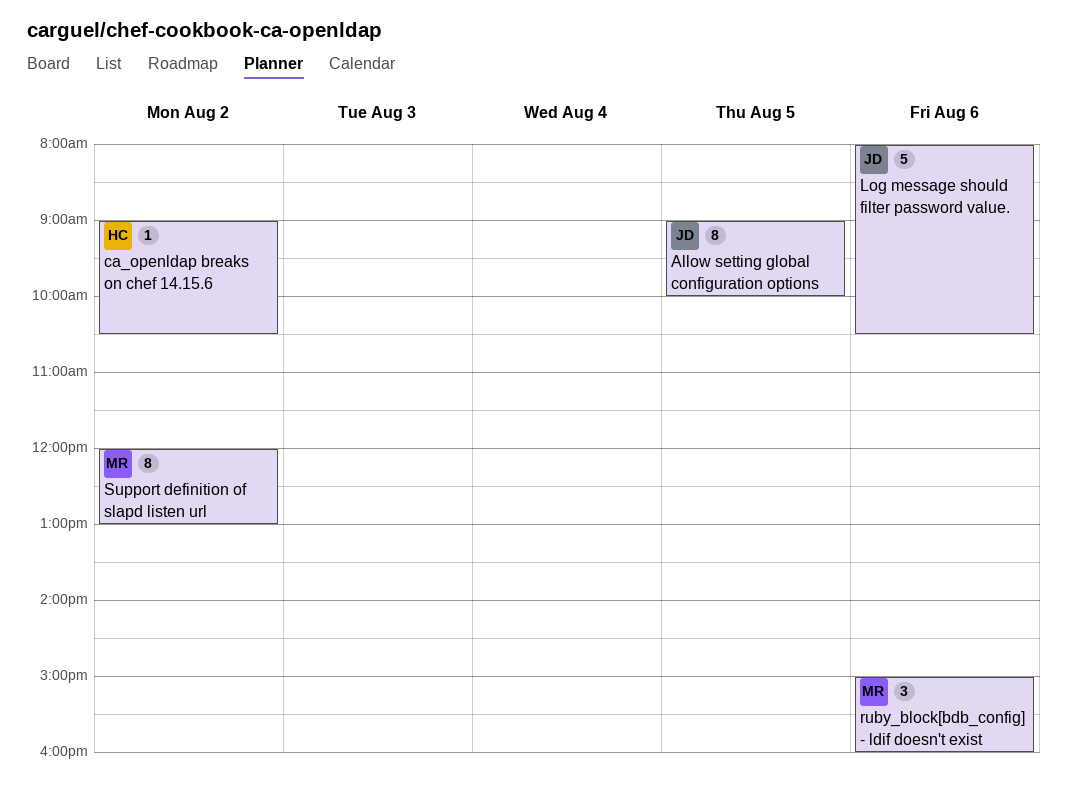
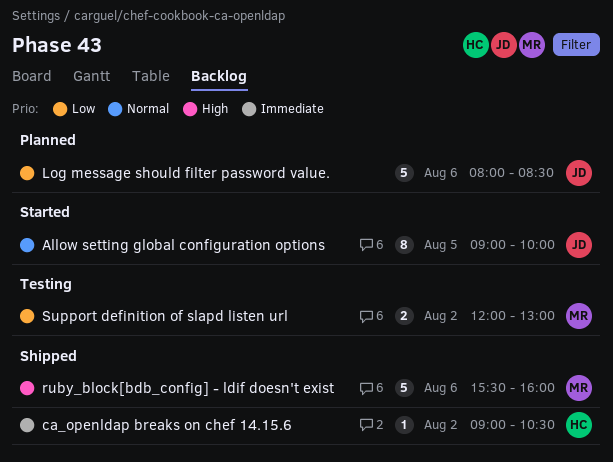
Log message should filter password value., ends: 10:30 -> 08:30
ruby_block[bdb_config] - ldif doesn't exist, estimate: 3 -> 5
ruby_block[bdb_config] - ldif doesn't exist, begins: 15:00 -> 15:30
Support definition of slapd listen url, estimate: 8 -> 2

